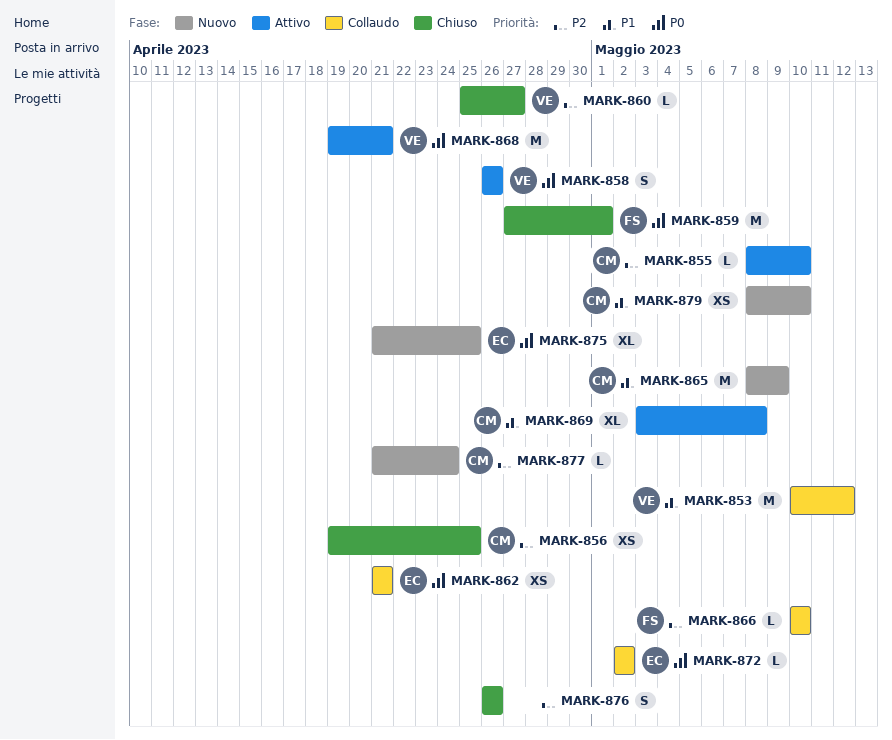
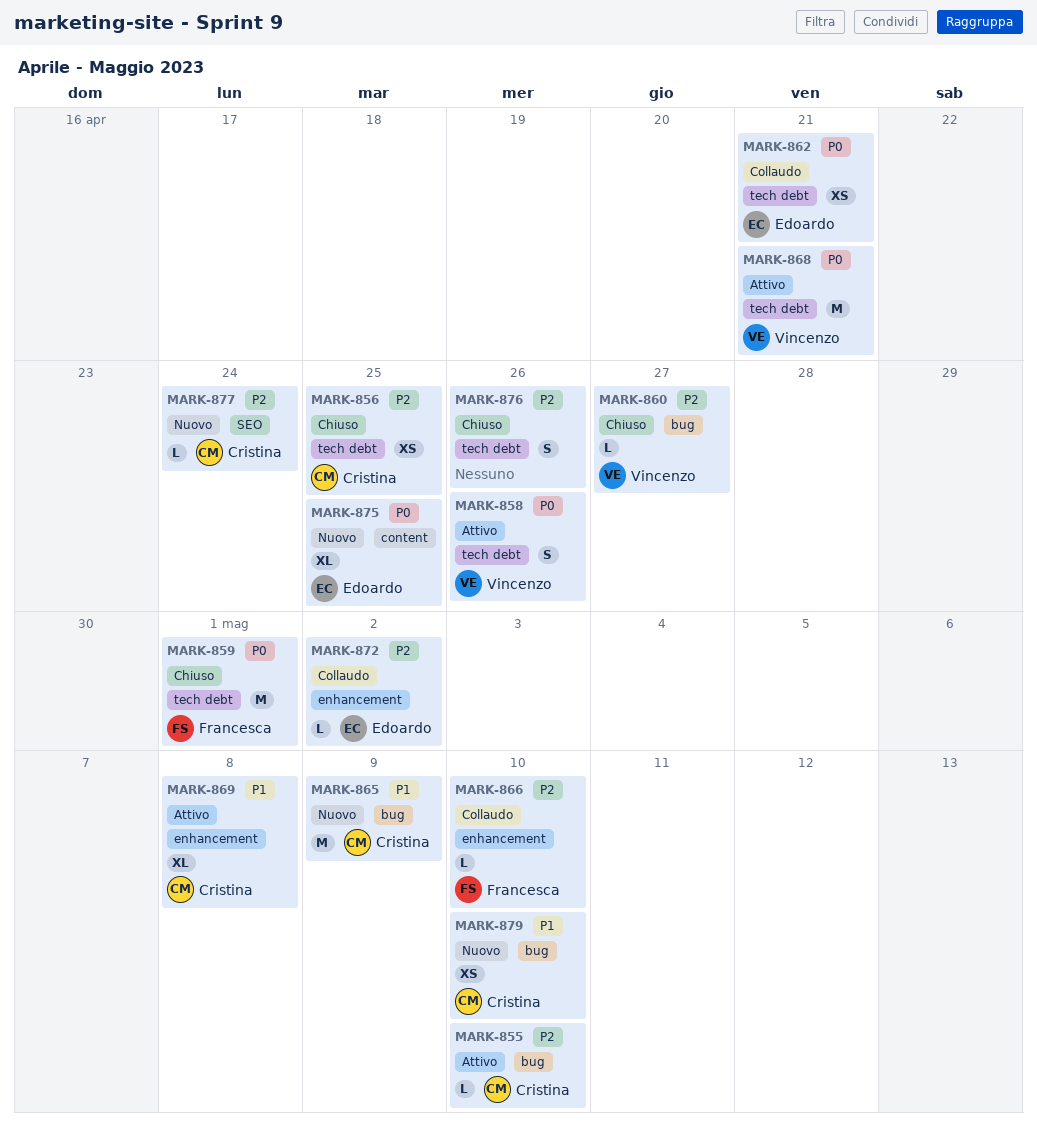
MARK-853: present -> none
MARK-872, priority: P0 -> P2

